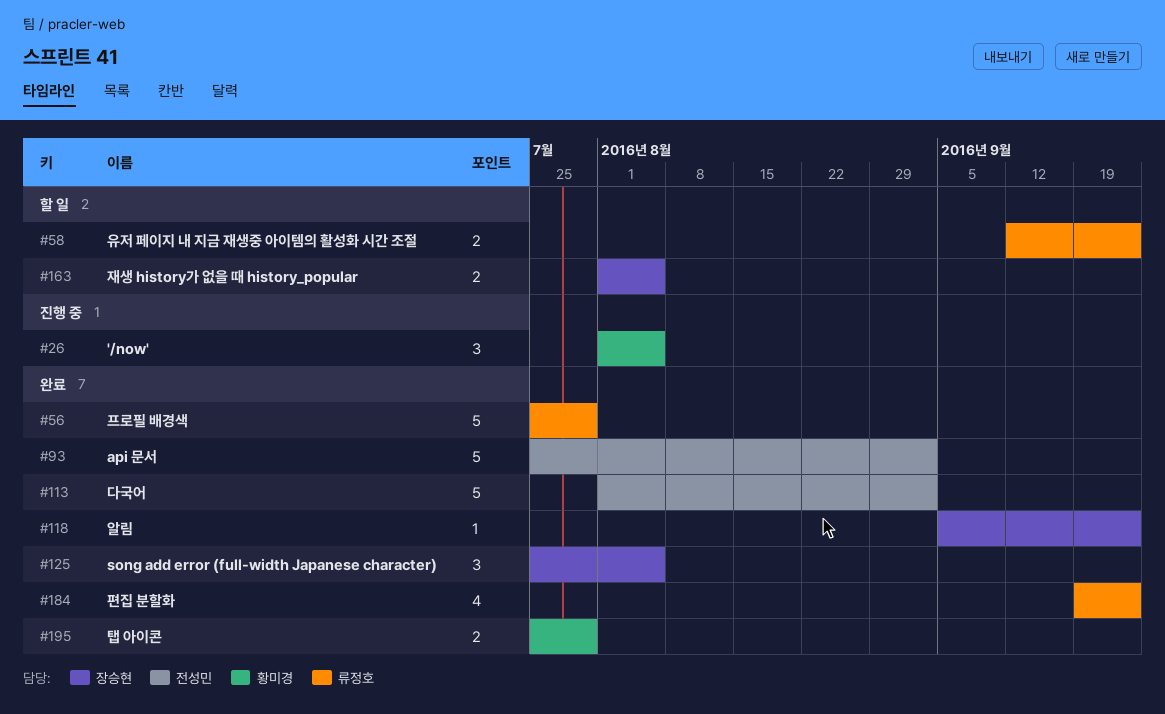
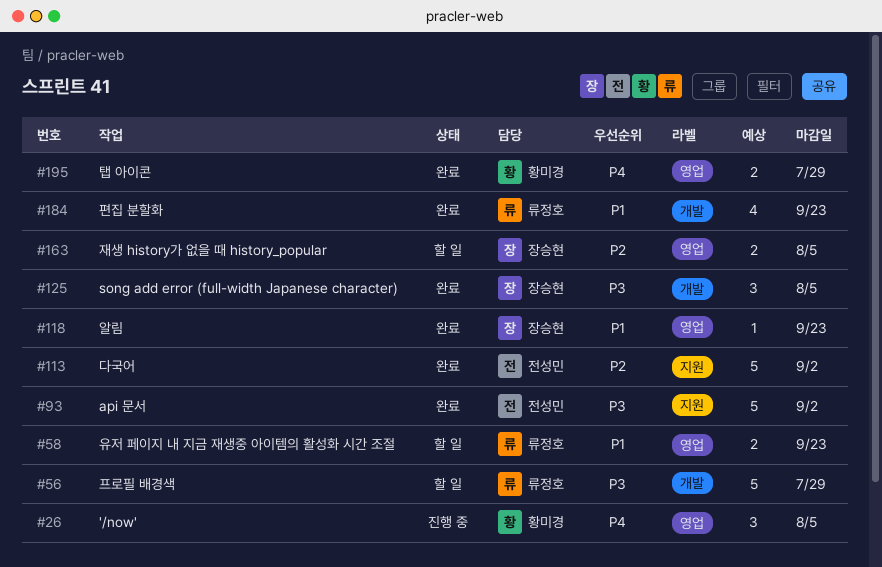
#56, status: 완료 -> 할 일

